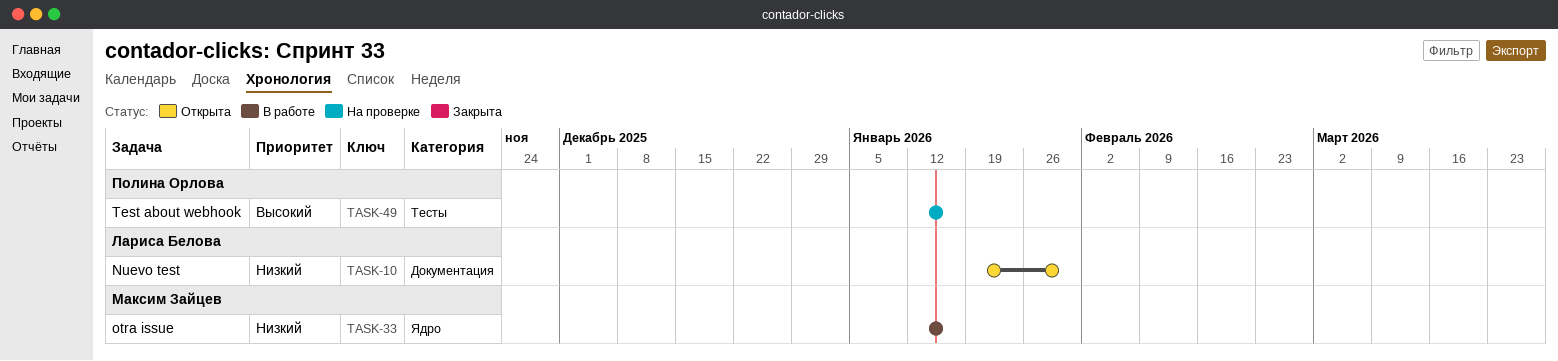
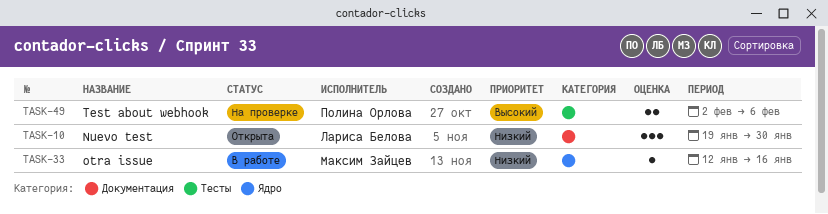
TASK-49, start: Jan 12 -> Feb 2
TASK-49, due: Jan 16 -> Feb 6

